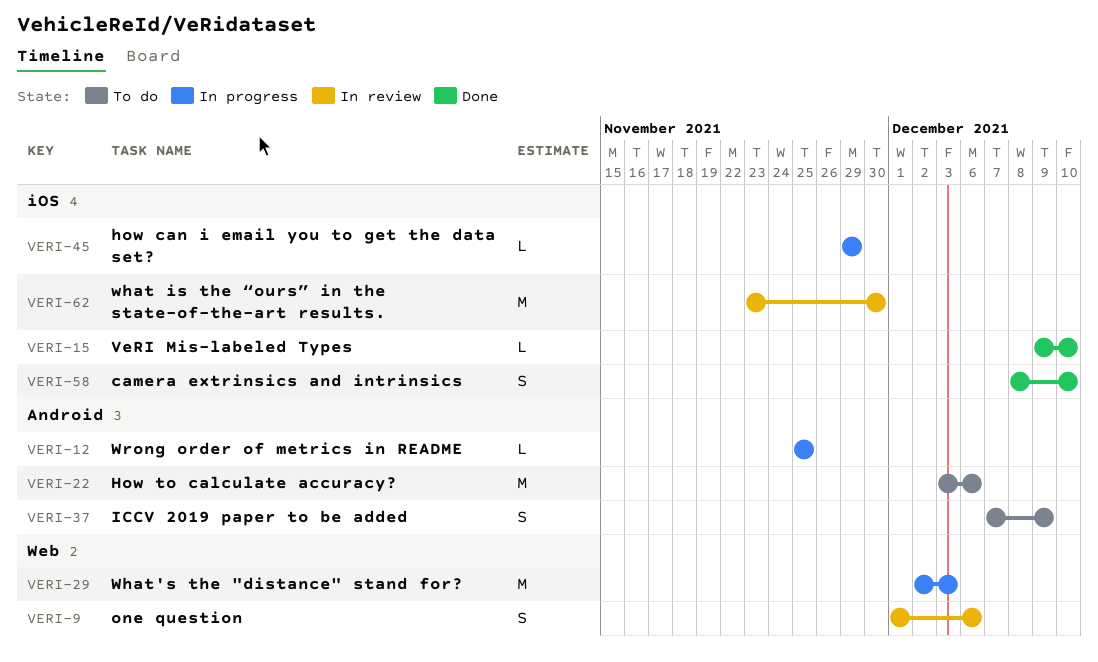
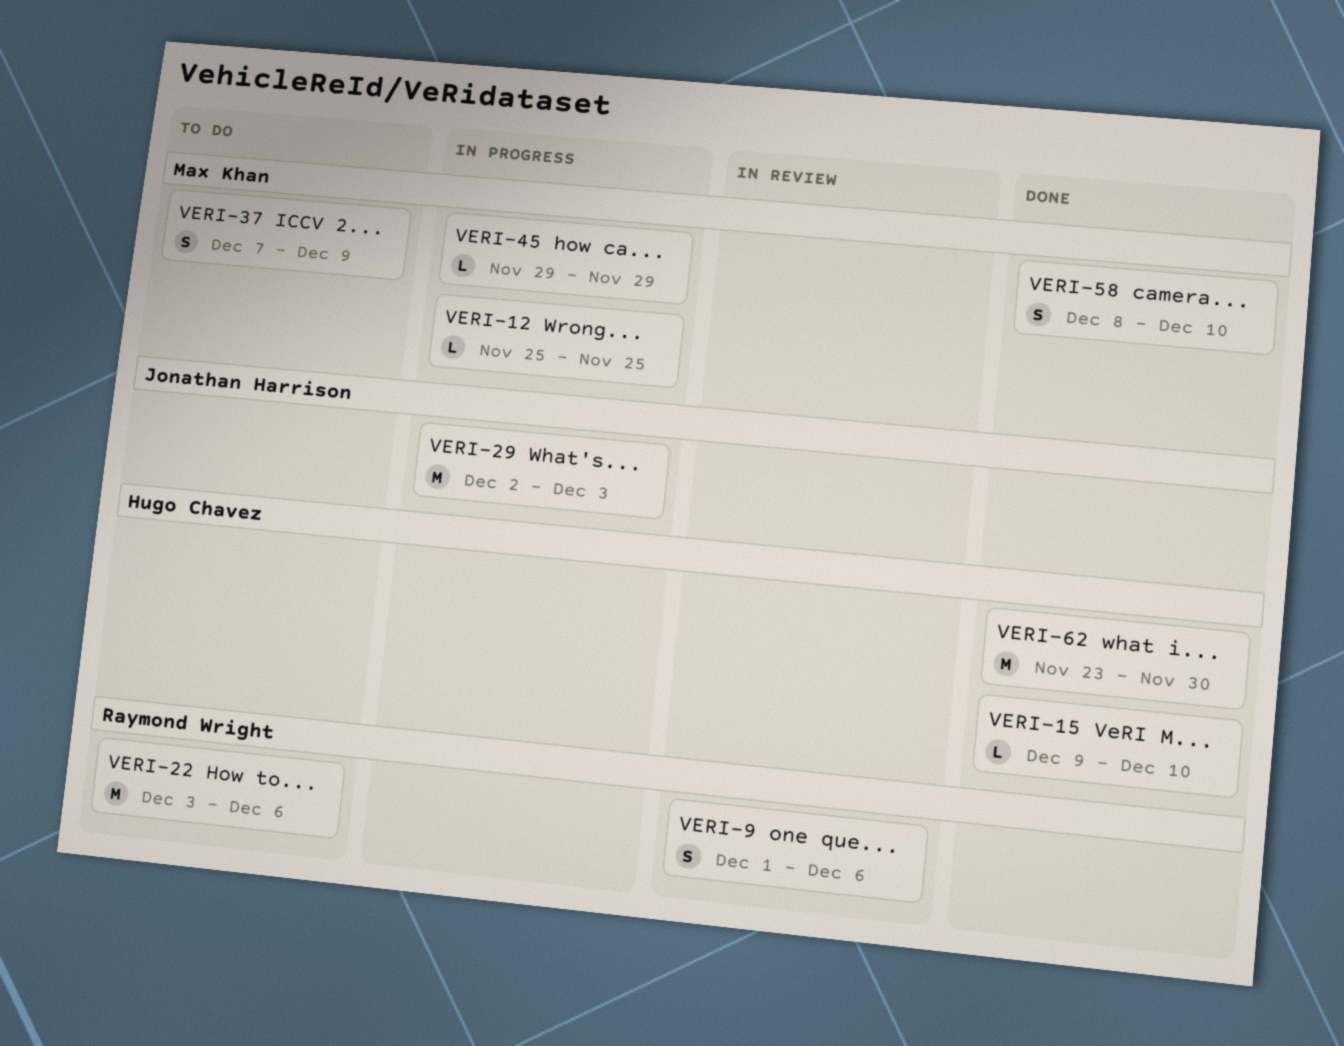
VERI-62, status: In review -> Done

